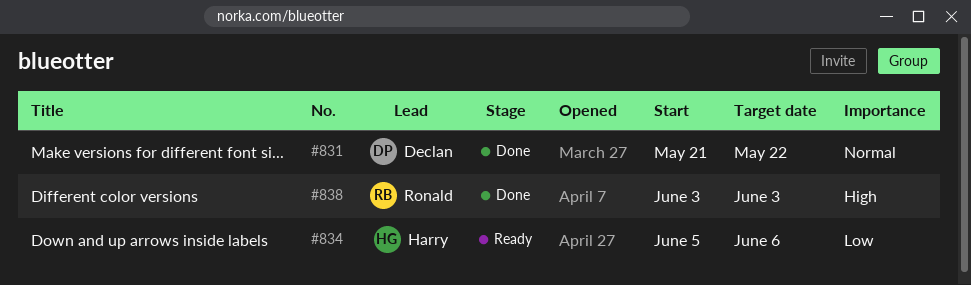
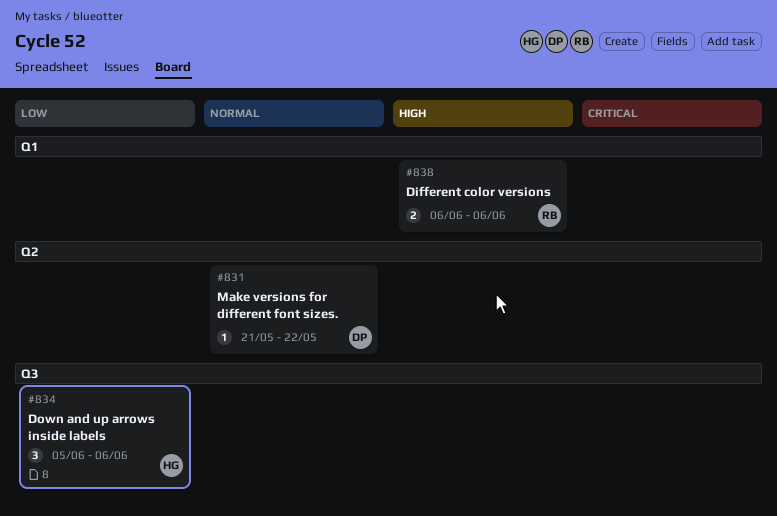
#838, start: Jun 3 -> Jun 6
#838, due: Jun 3 -> Jun 6

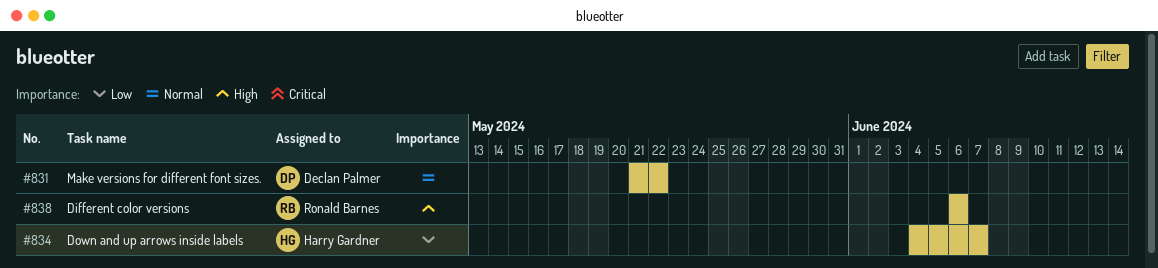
#834, start: Jun 5 -> Jun 4
#834, due: Jun 6 -> Jun 7

